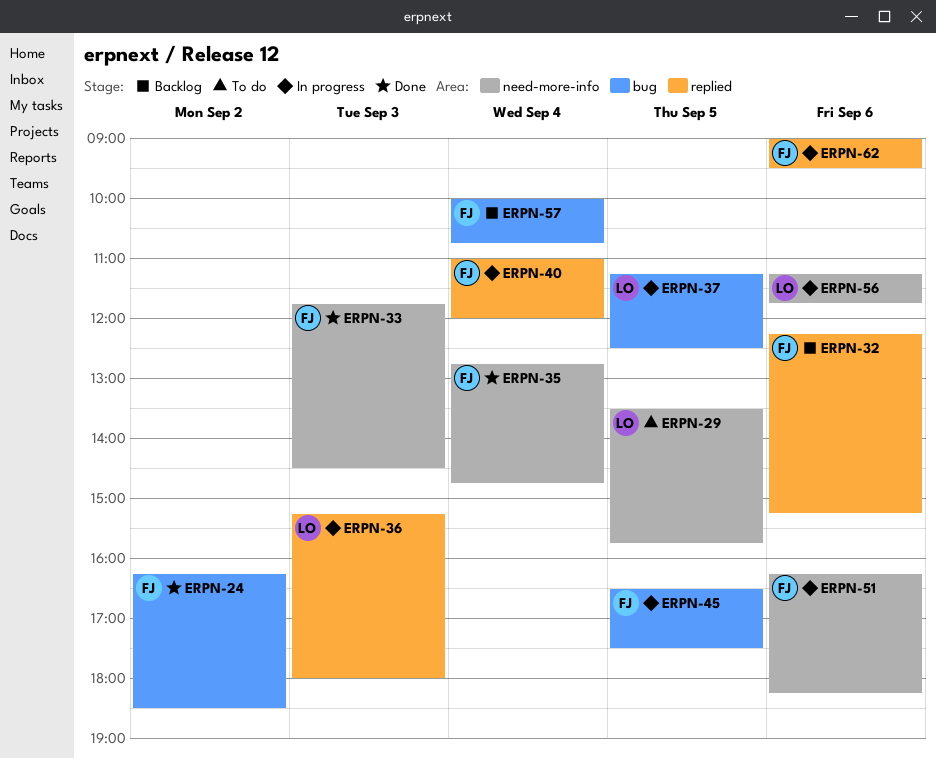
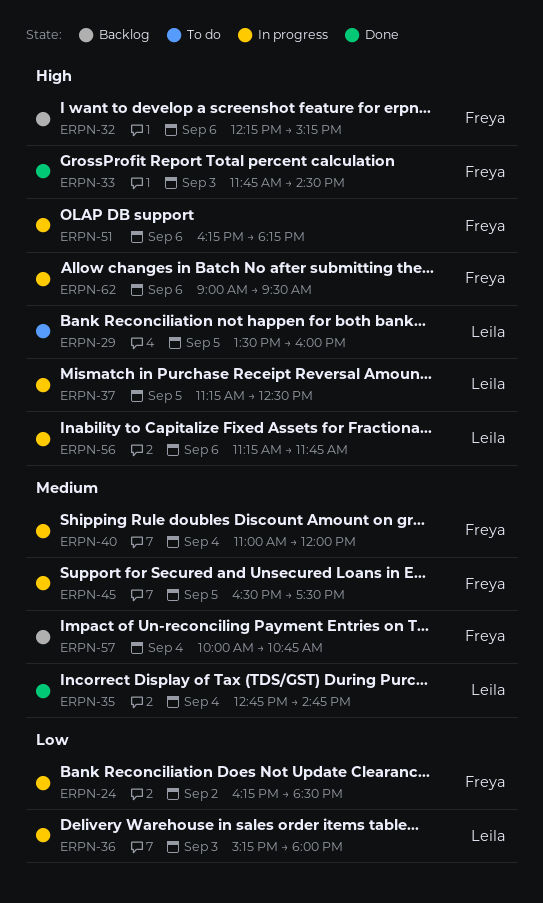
ERPN-24, status: Done -> In progress
ERPN-29, ends: 15:45 -> 16:00
ERPN-35, owner: Freya -> Leila

